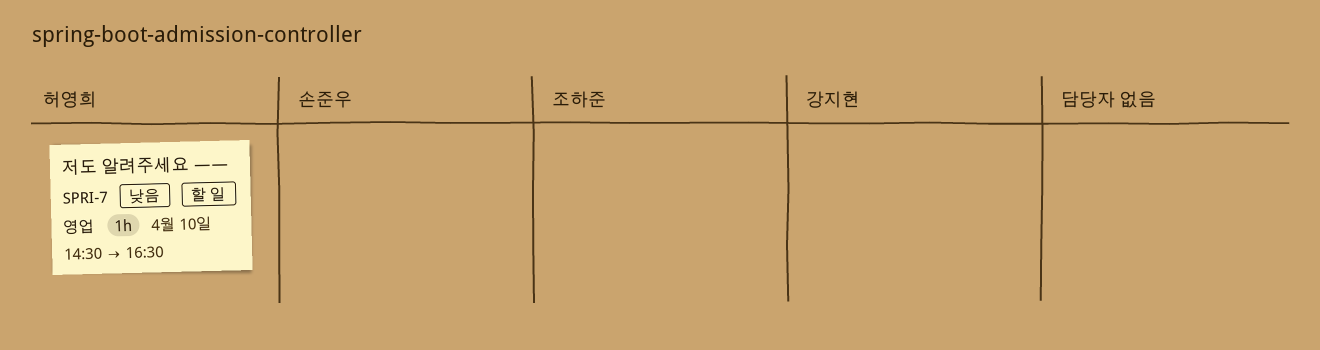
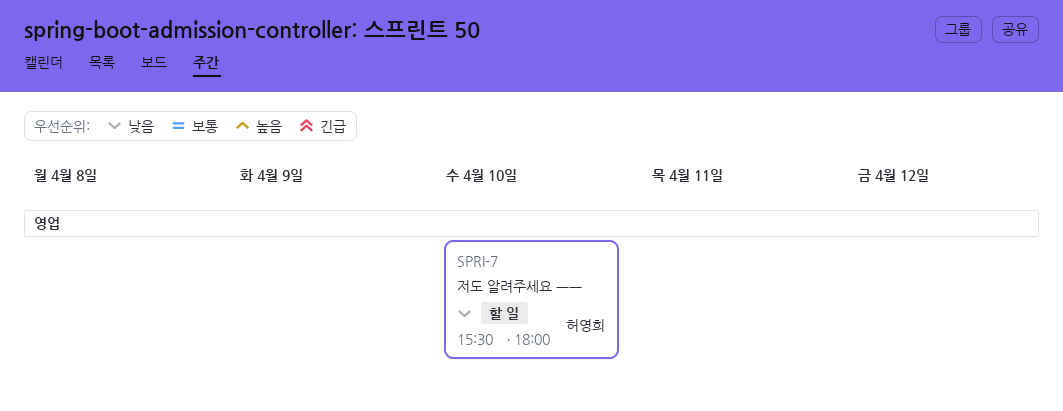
SPRI-7, begins: 14:30 -> 15:30
SPRI-7, ends: 16:30 -> 18:00

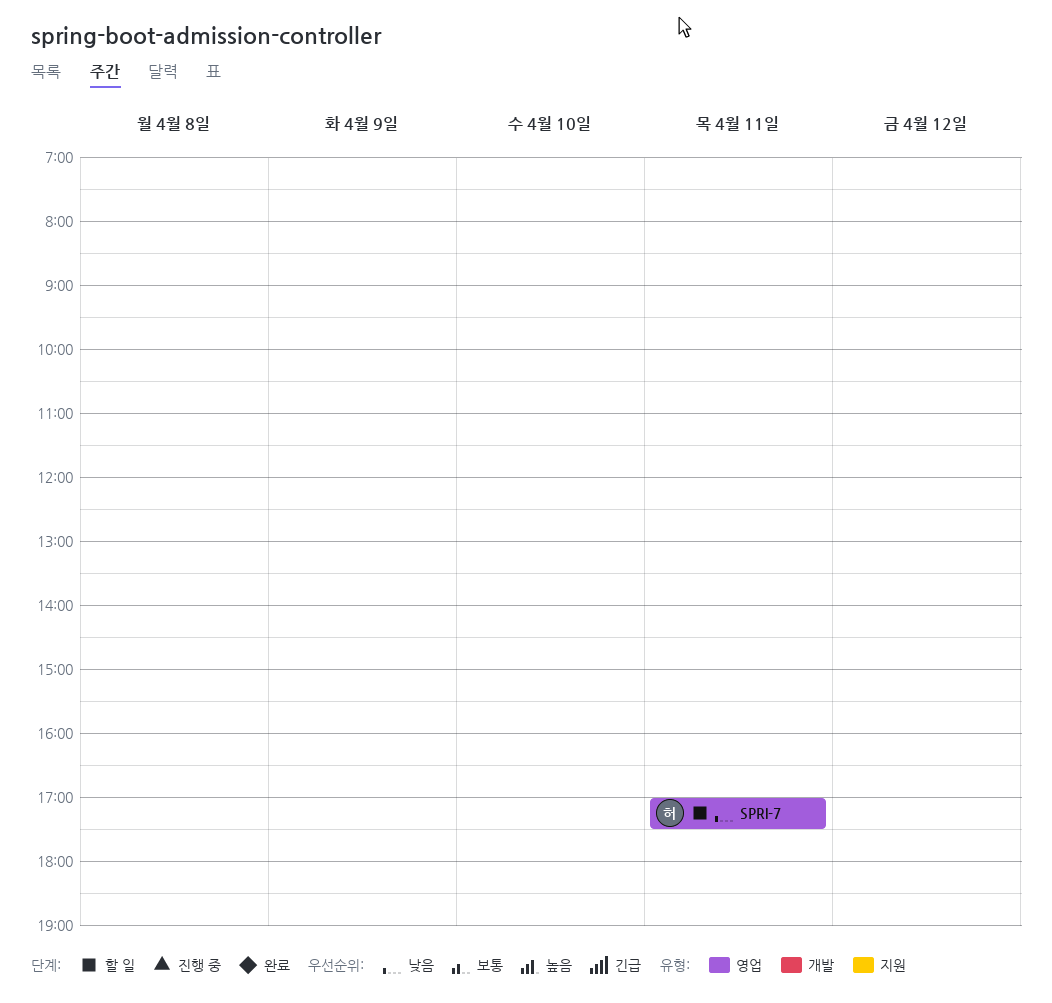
SPRI-7, day: Apr 10 -> Apr 11
SPRI-7, begins: 15:30 -> 17:00
SPRI-7, ends: 18:00 -> 17:30

